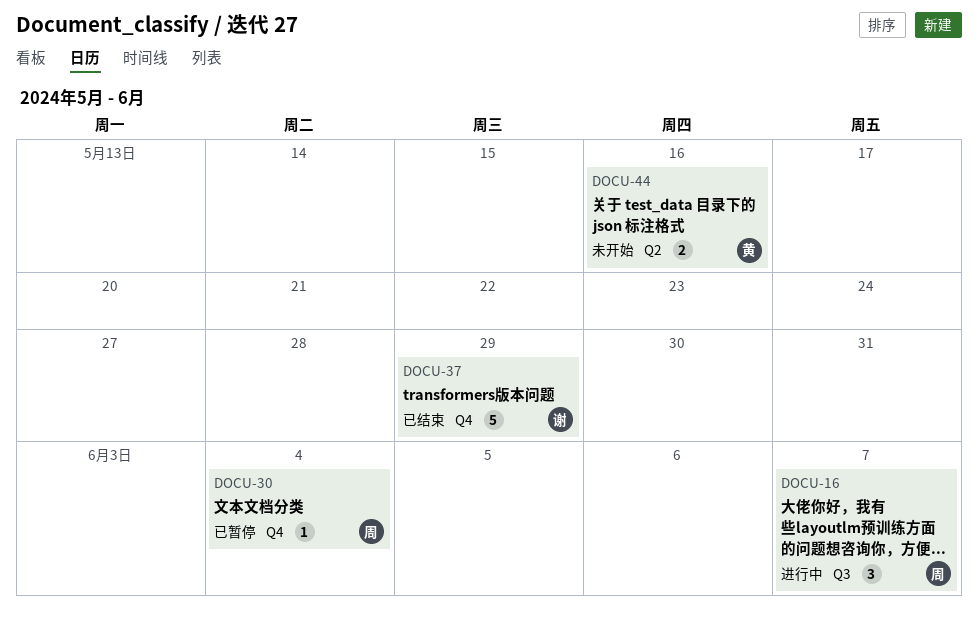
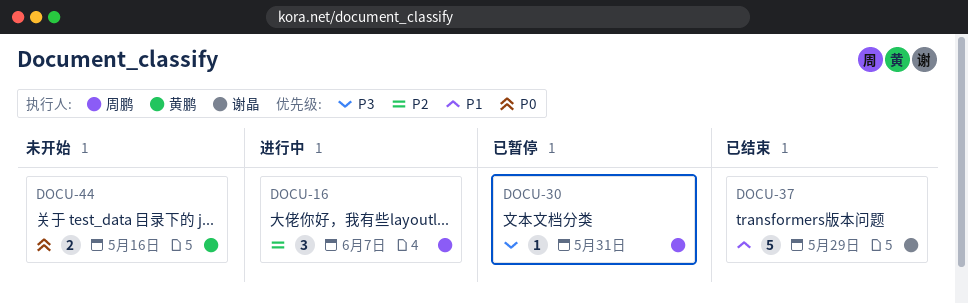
DOCU-30, due: Jun 4 -> May 31

